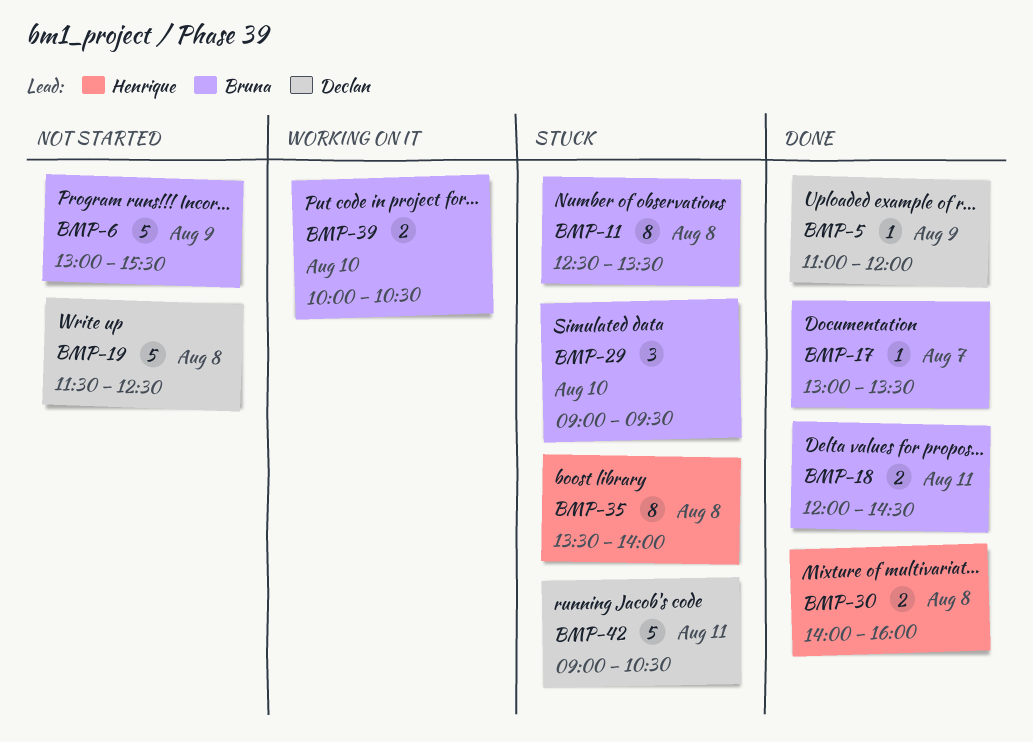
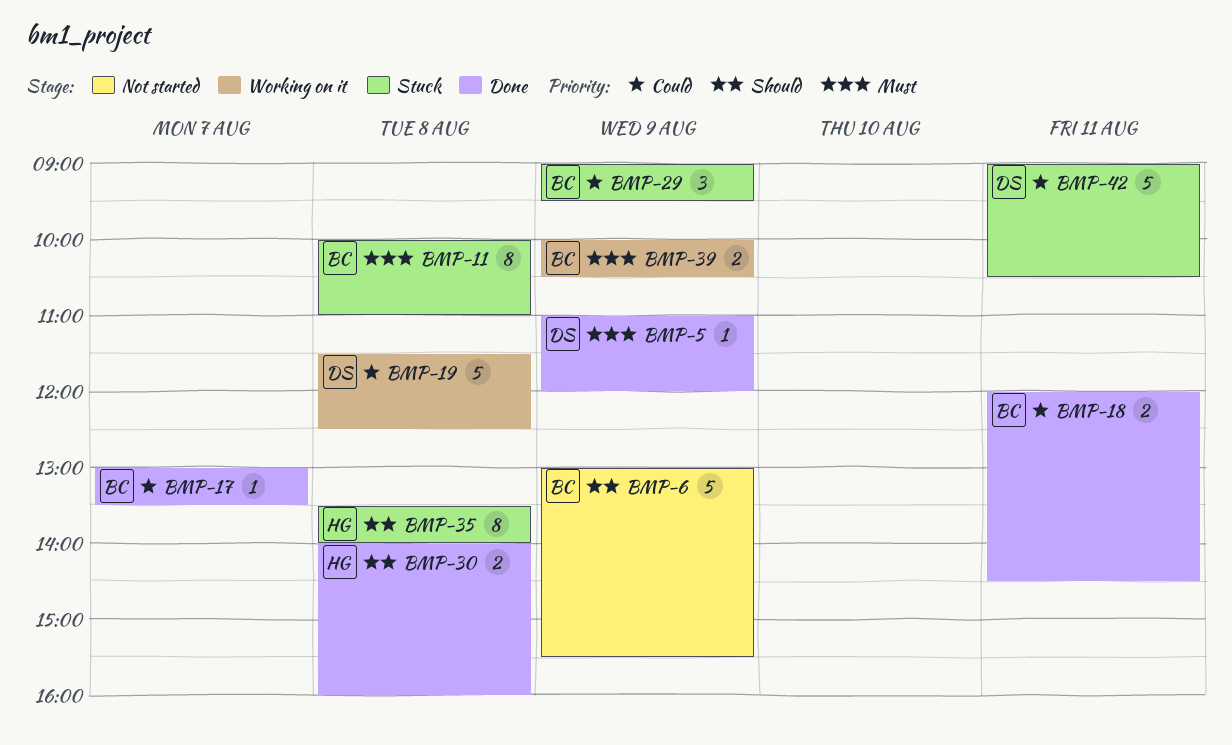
BMP-11, begins: 12:30 -> 10:00
BMP-11, ends: 13:30 -> 11:00
BMP-19, status: Not started -> Working on it
BMP-29, day: Aug 10 -> Aug 9
BMP-39, day: Aug 10 -> Aug 9

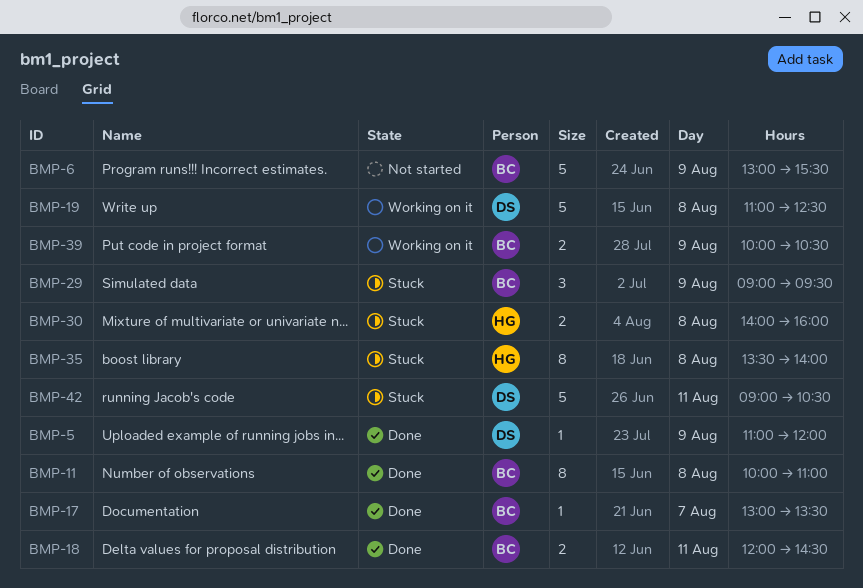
BMP-11, status: Stuck -> Done
BMP-19, begins: 11:30 -> 11:00
BMP-30, status: Done -> Stuck

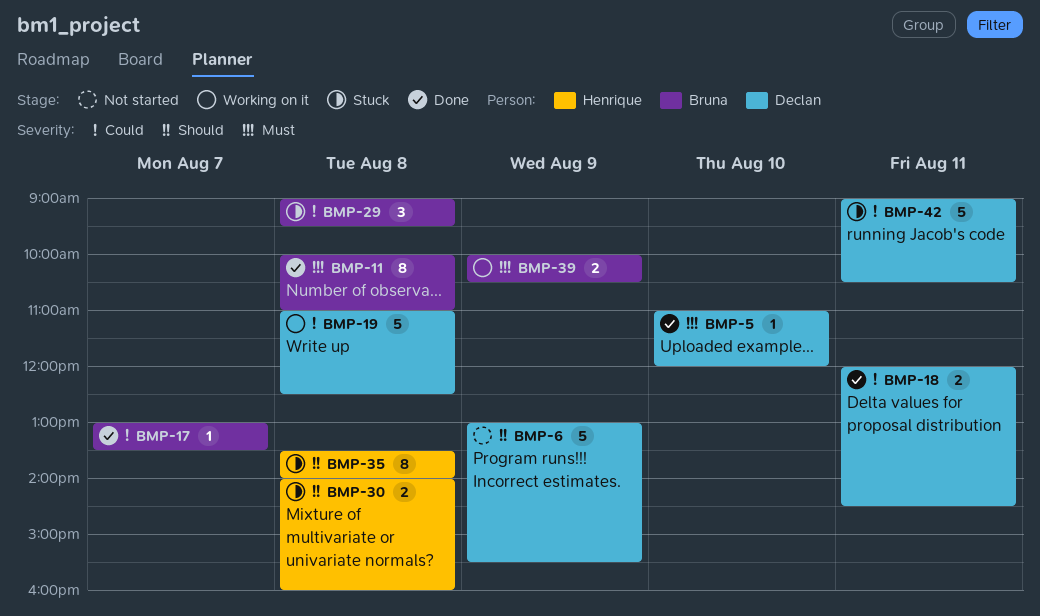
BMP-5, day: Aug 9 -> Aug 10
BMP-6, owner: Bruna -> Declan
BMP-18, owner: Bruna -> Declan
BMP-29, day: Aug 9 -> Aug 8

